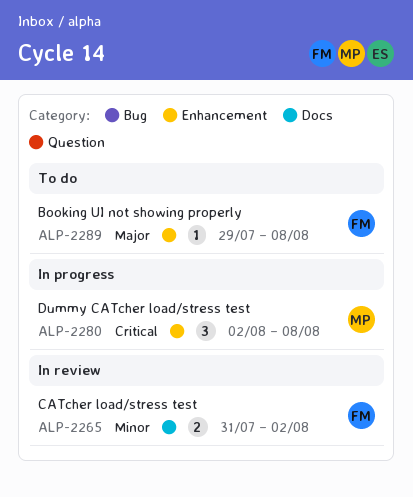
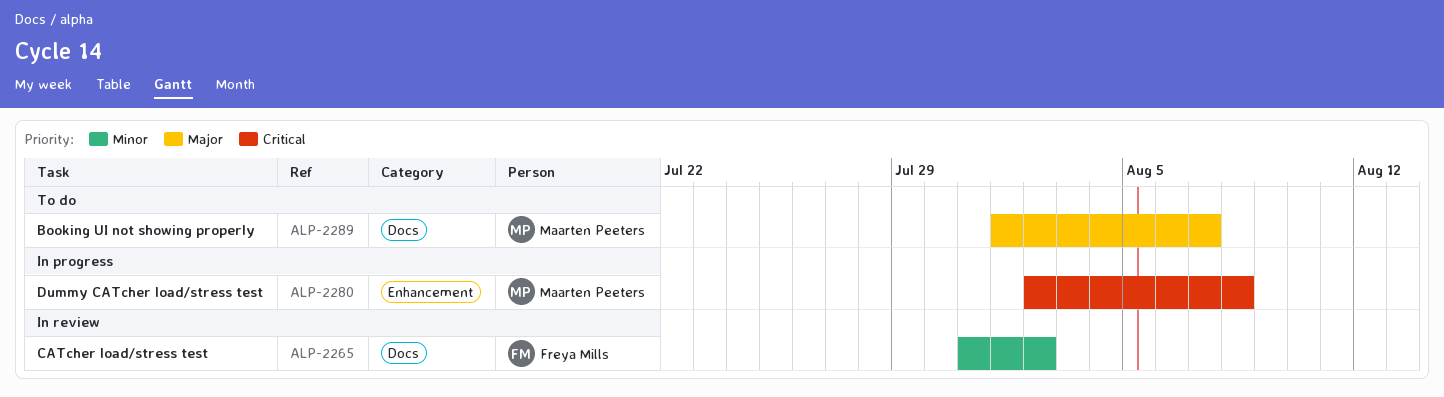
ALP-2289, owner: Freya Mills -> Maarten Peeters
ALP-2289, label: Enhancement -> Docs
ALP-2289, start: Jul 29 -> Aug 1
ALP-2289, due: Aug 8 -> Aug 7

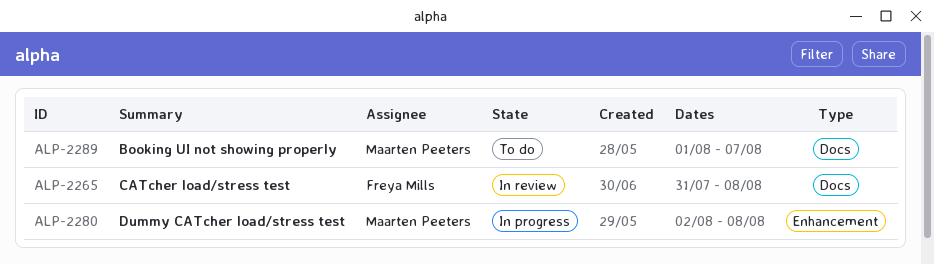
ALP-2265, due: Aug 2 -> Aug 8

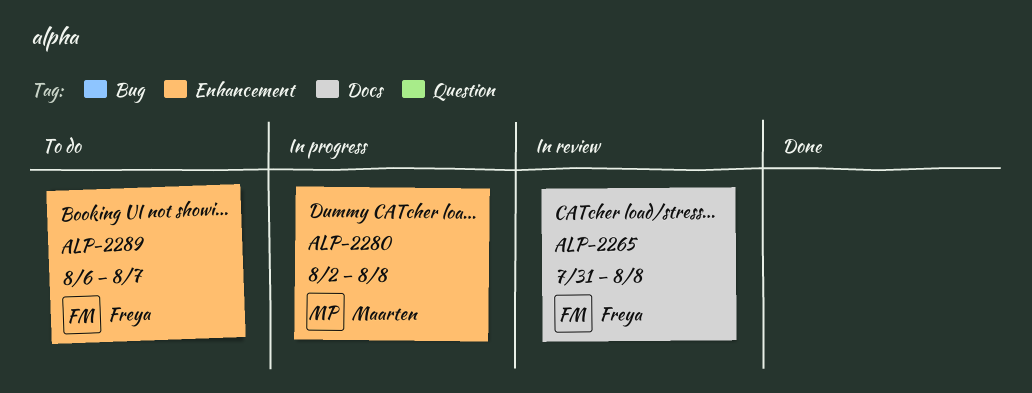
ALP-2289, owner: Maarten Peeters -> Freya Mills
ALP-2289, label: Docs -> Enhancement
ALP-2289, start: Aug 1 -> Aug 6

